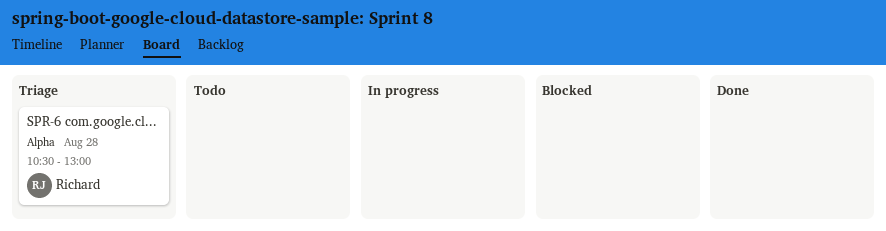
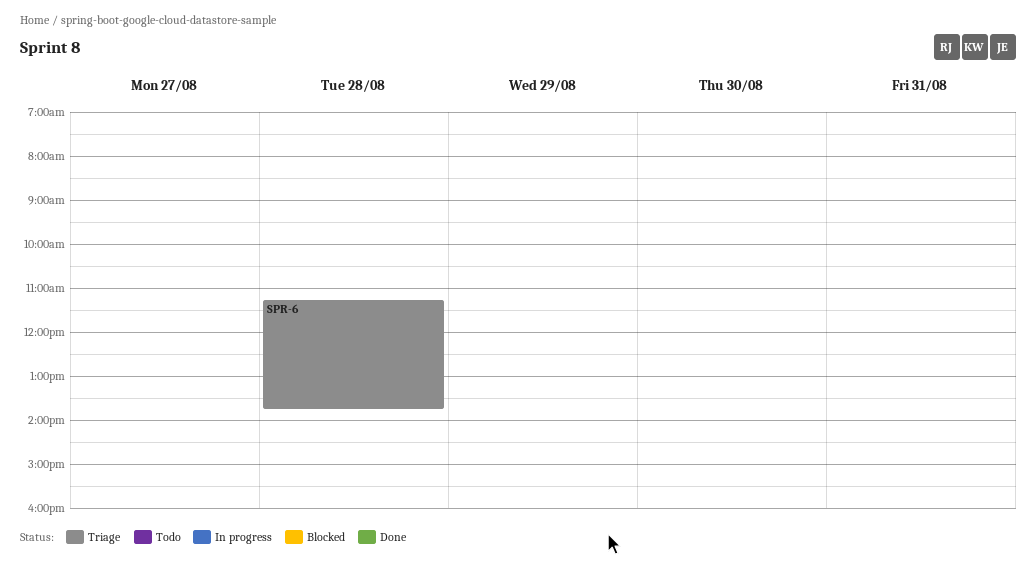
SPR-6, begins: 10:30 -> 11:15
SPR-6, ends: 13:00 -> 13:45

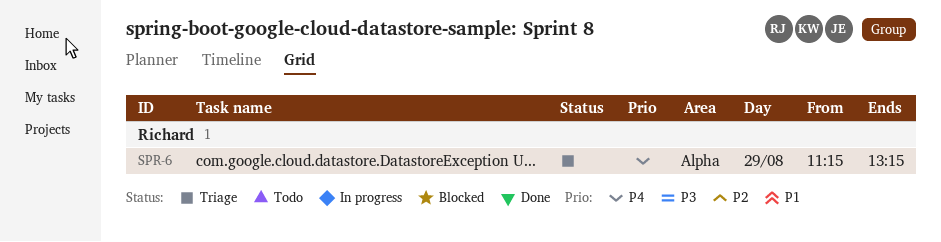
SPR-6, day: Aug 28 -> Aug 29
SPR-6, ends: 13:45 -> 13:15

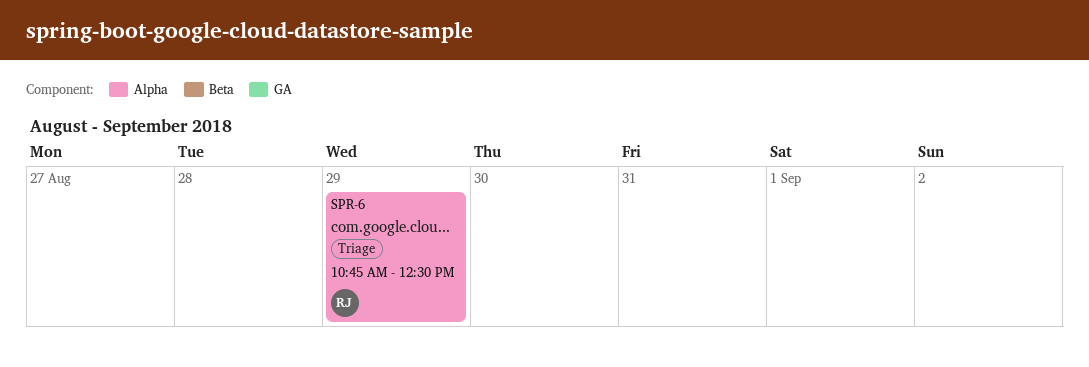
SPR-6, begins: 11:15 -> 10:45
SPR-6, ends: 13:15 -> 12:30

